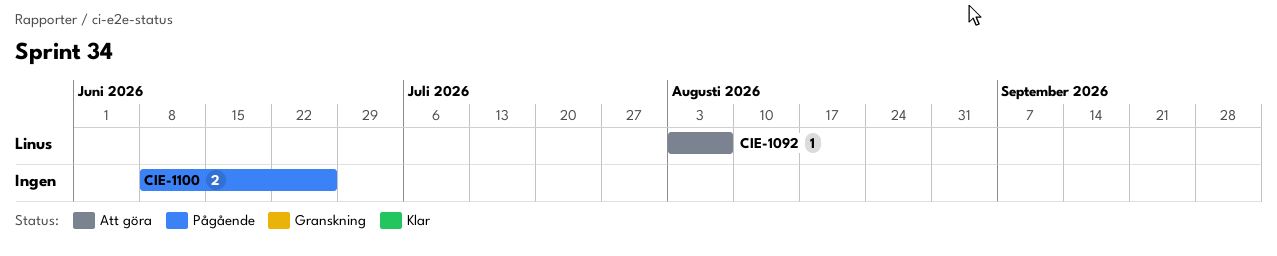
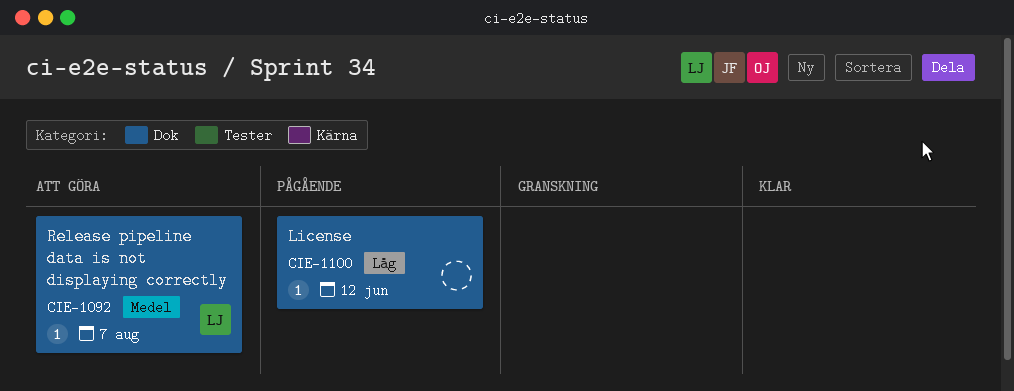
CIE-1100, estimate: 2 -> 1
CIE-1100, due: Jun 26 -> Jun 12

